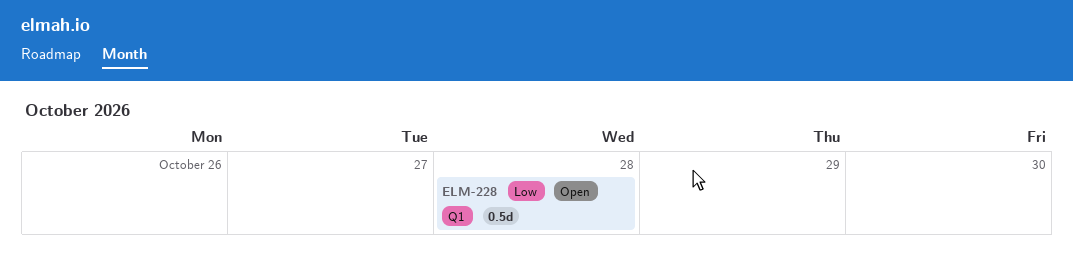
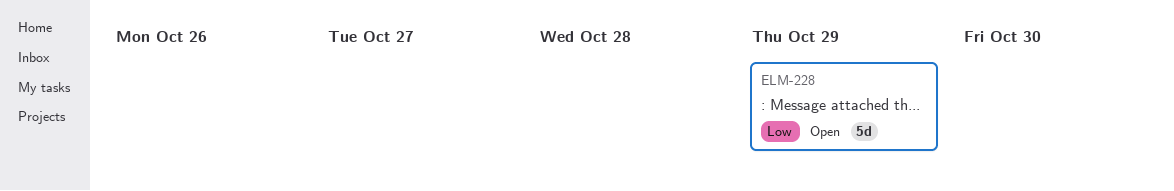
ELM-228, estimate: 0.5d -> 5d
ELM-228, due: Oct 28 -> Oct 29

